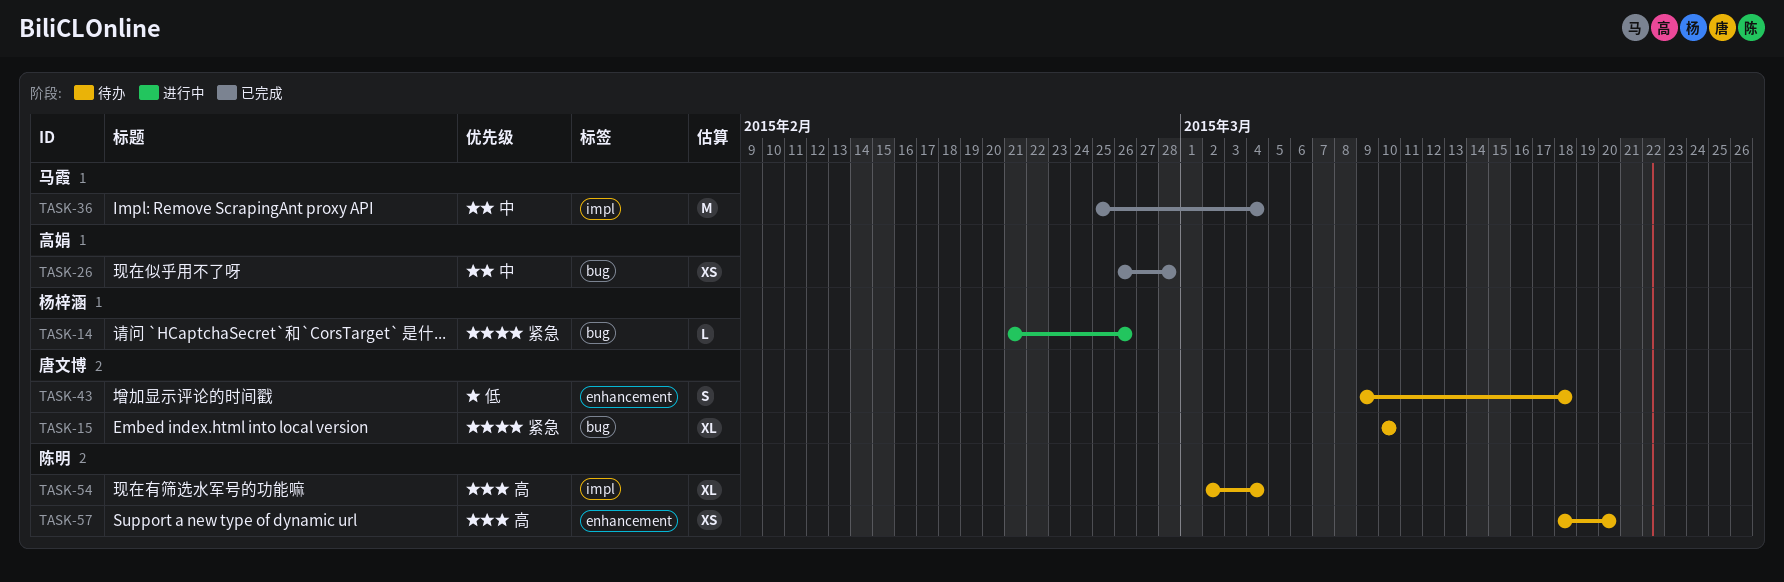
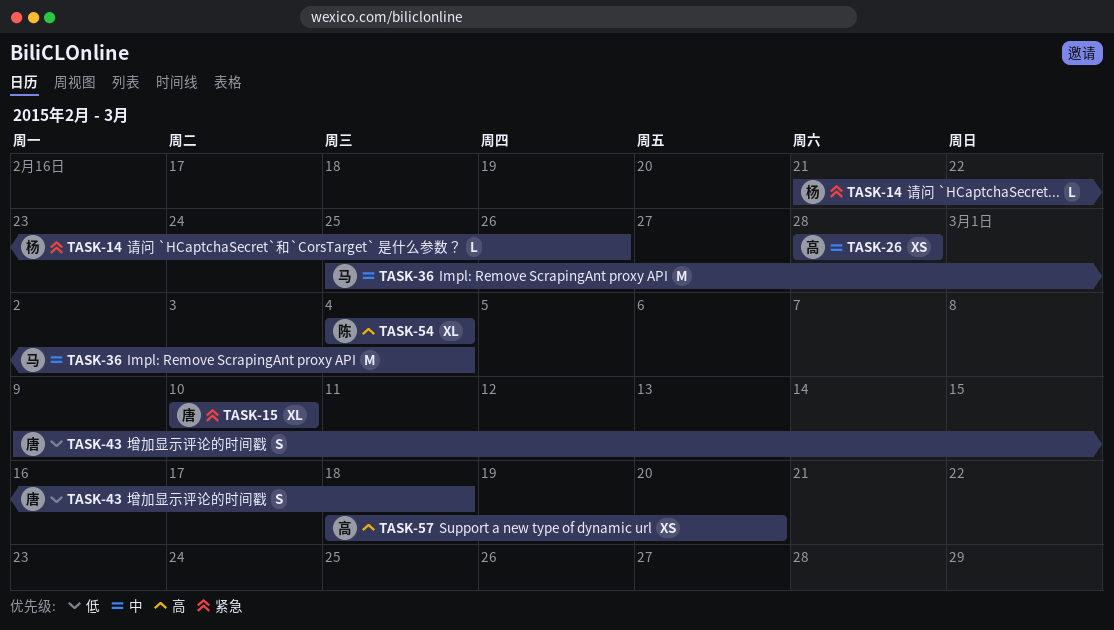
TASK-26, start: Feb 26 -> Feb 28
TASK-54, start: Mar 2 -> Mar 4
TASK-57, owner: 陈明 -> 高娟

